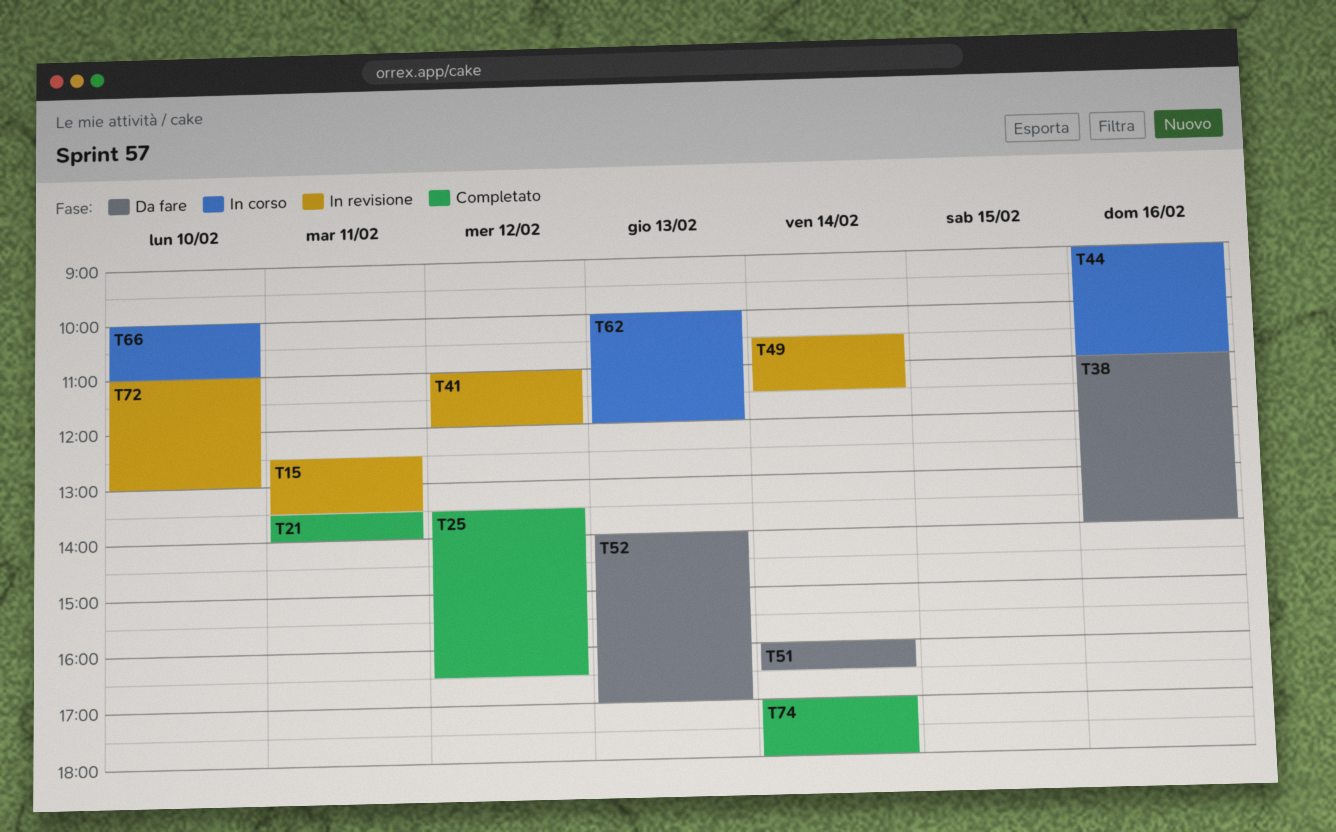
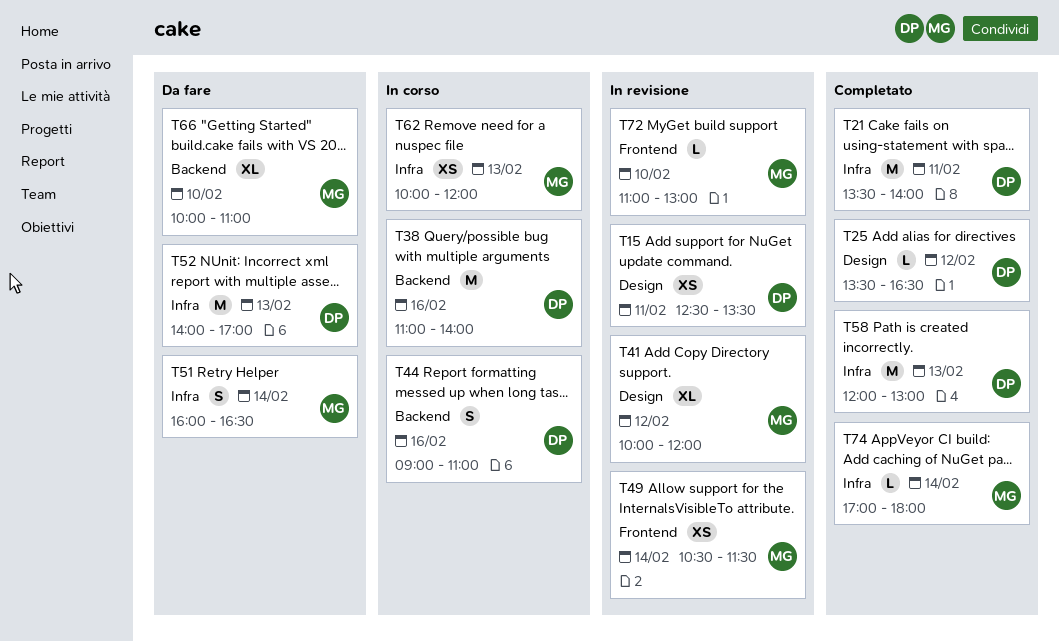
T38, status: Da fare -> In corso
T41, begins: 11:00 -> 10:00
T58: none -> present
T66, status: In corso -> Da fare

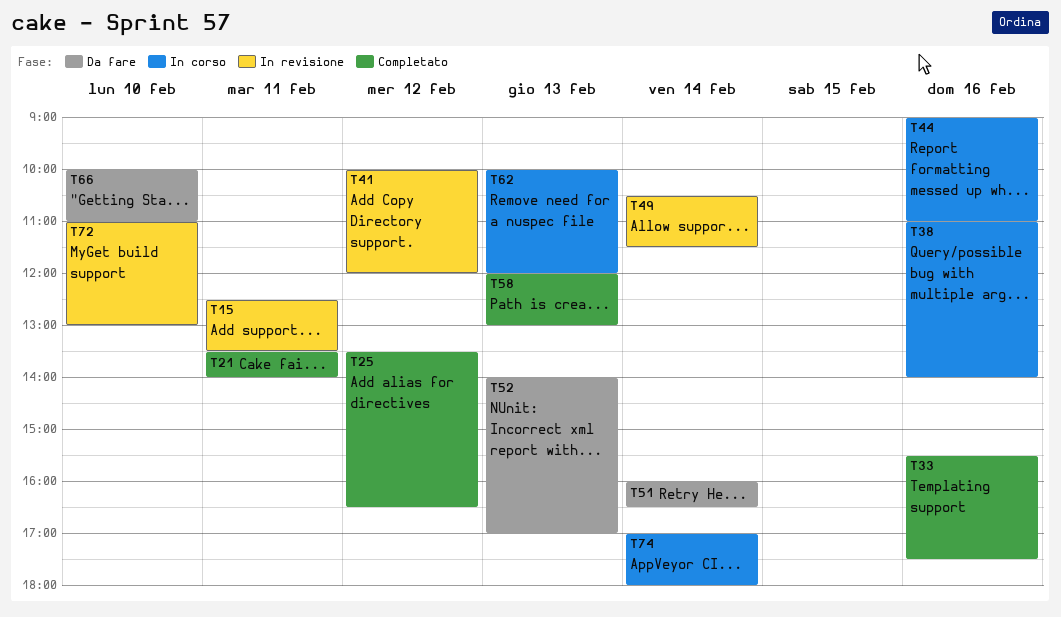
T33: none -> present
T74, status: Completato -> In corso

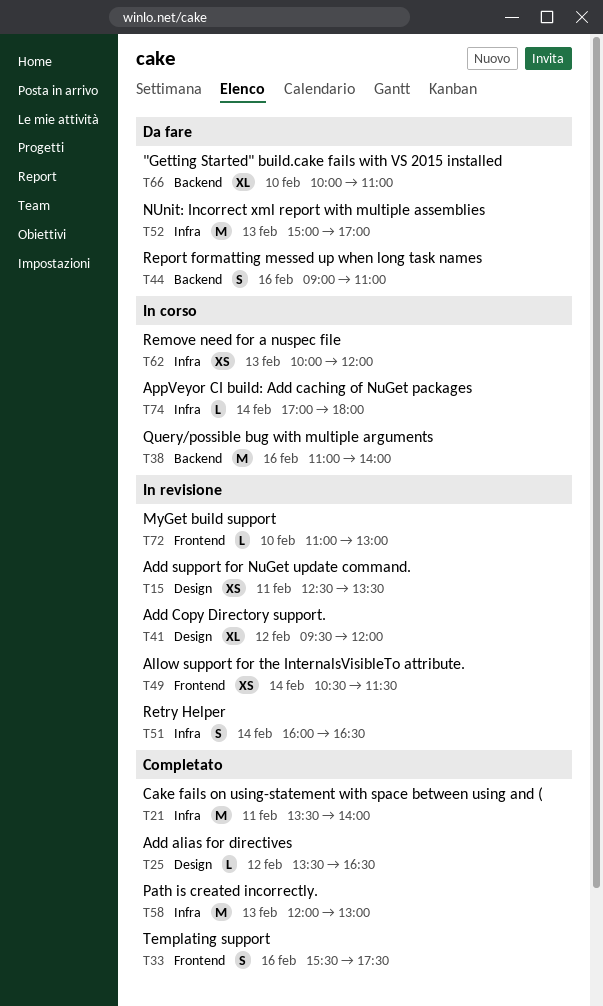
T41, begins: 10:00 -> 09:30
T44, status: In corso -> Da fare
T51, status: Da fare -> In revisione
T52, begins: 14:00 -> 15:00

